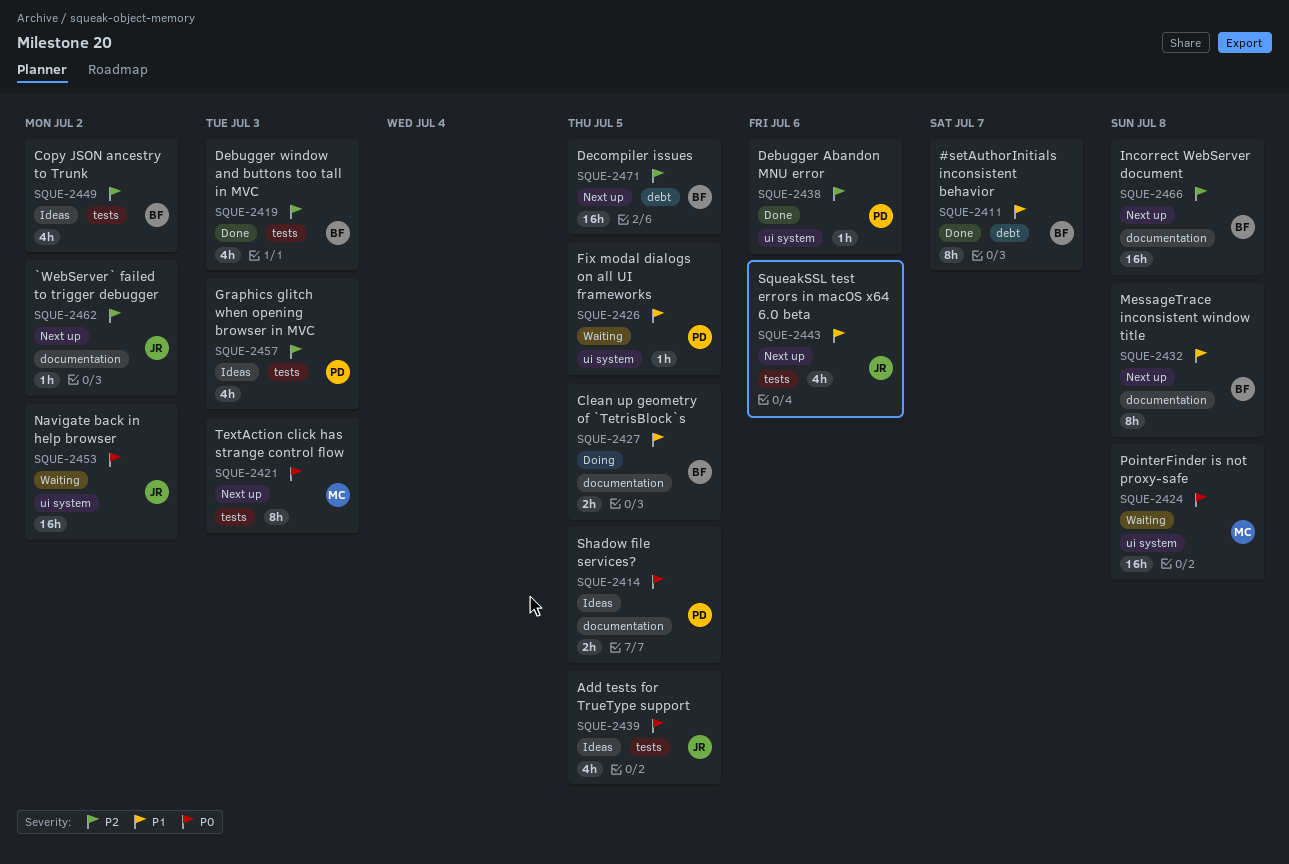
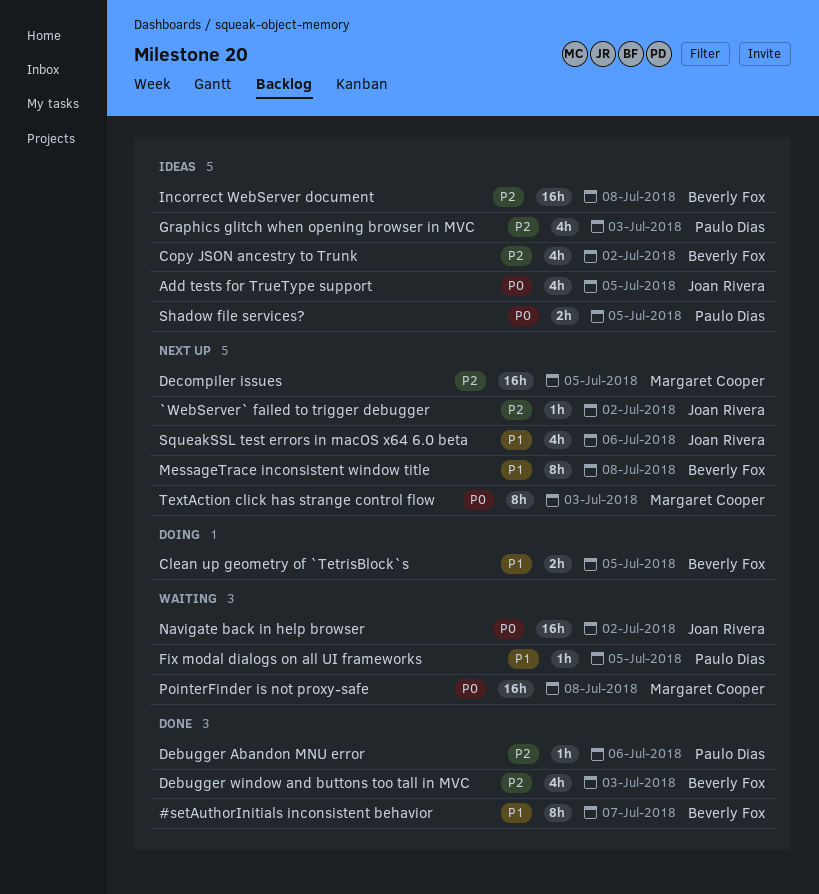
Decompiler issues, owner: Beverly Fox -> Margaret Cooper
Incorrect WebServer document, status: Next up -> Ideas

